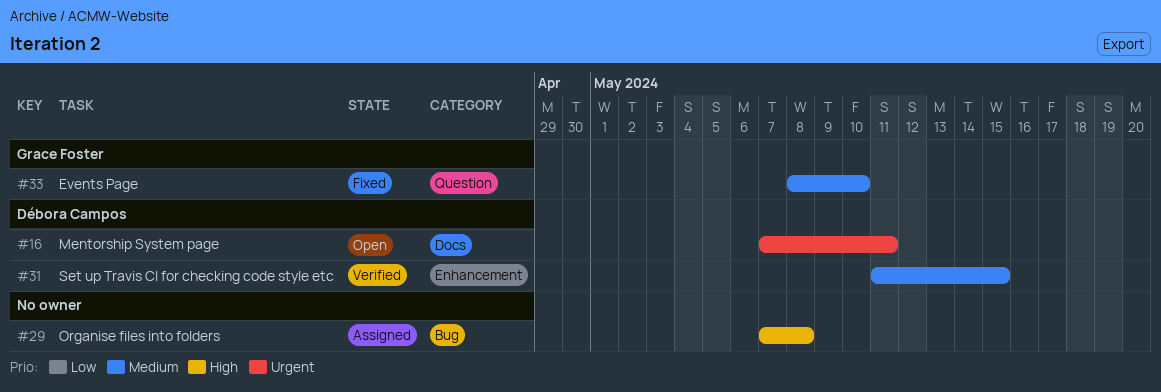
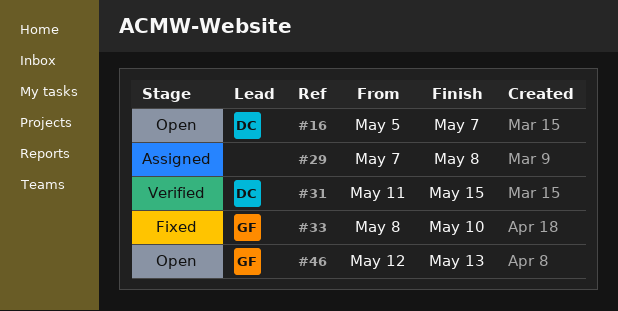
#16, start: May 7 -> May 5
#16, due: May 11 -> May 7
#46: none -> present

